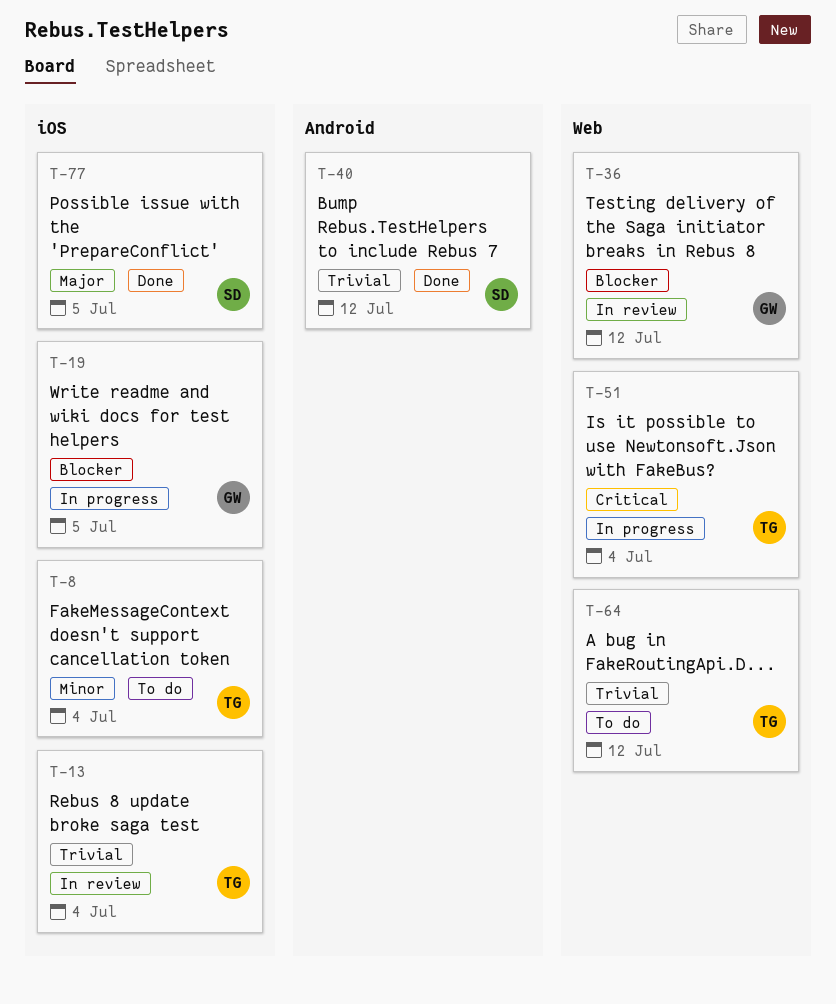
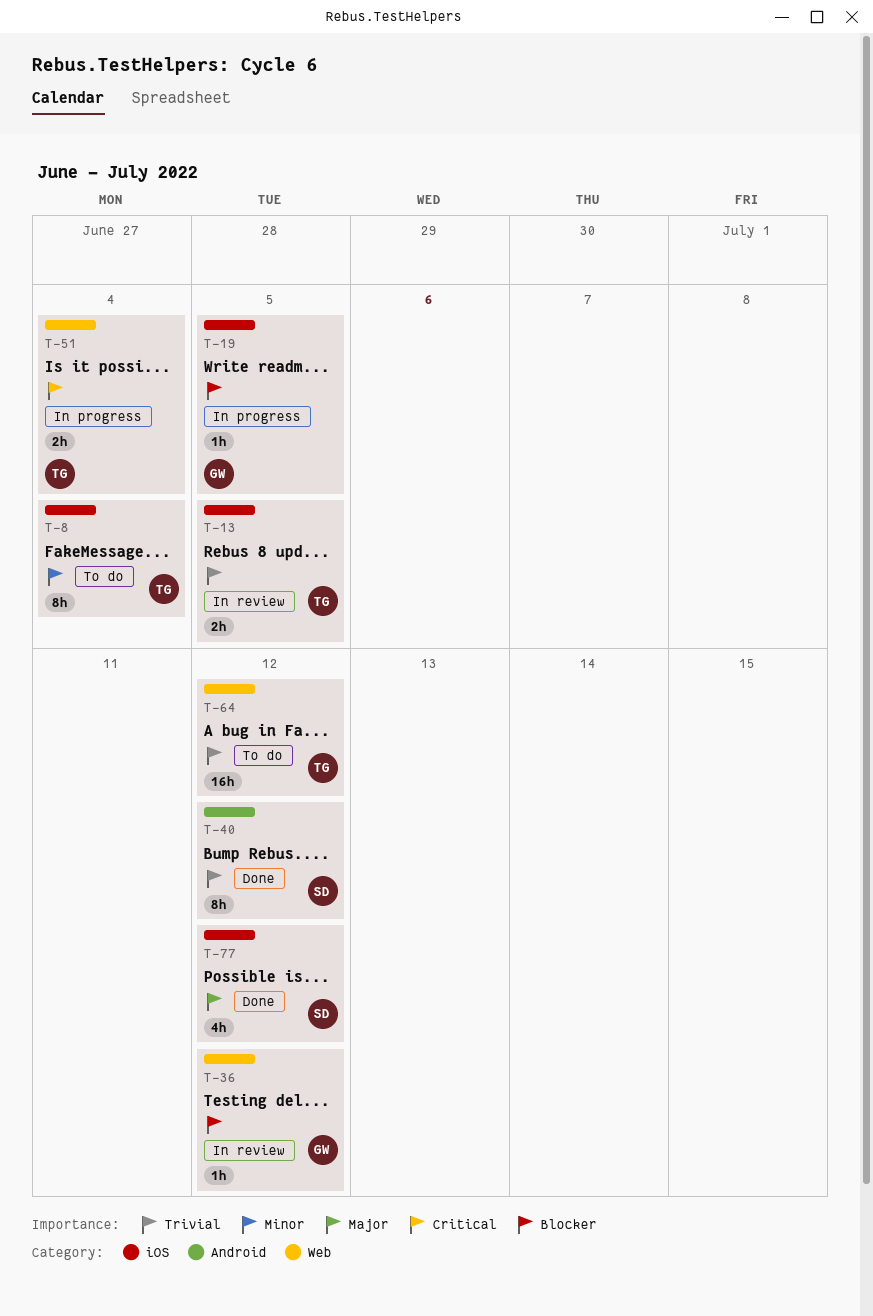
T-13, due: Jul 4 -> Jul 5
T-77, due: Jul 5 -> Jul 12

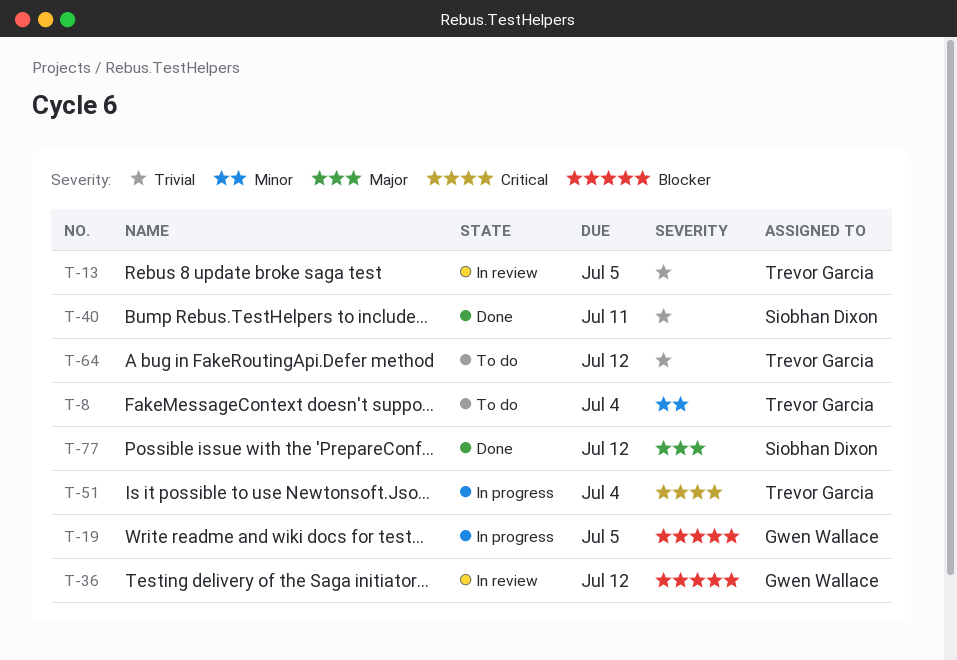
T-40, due: Jul 12 -> Jul 11

